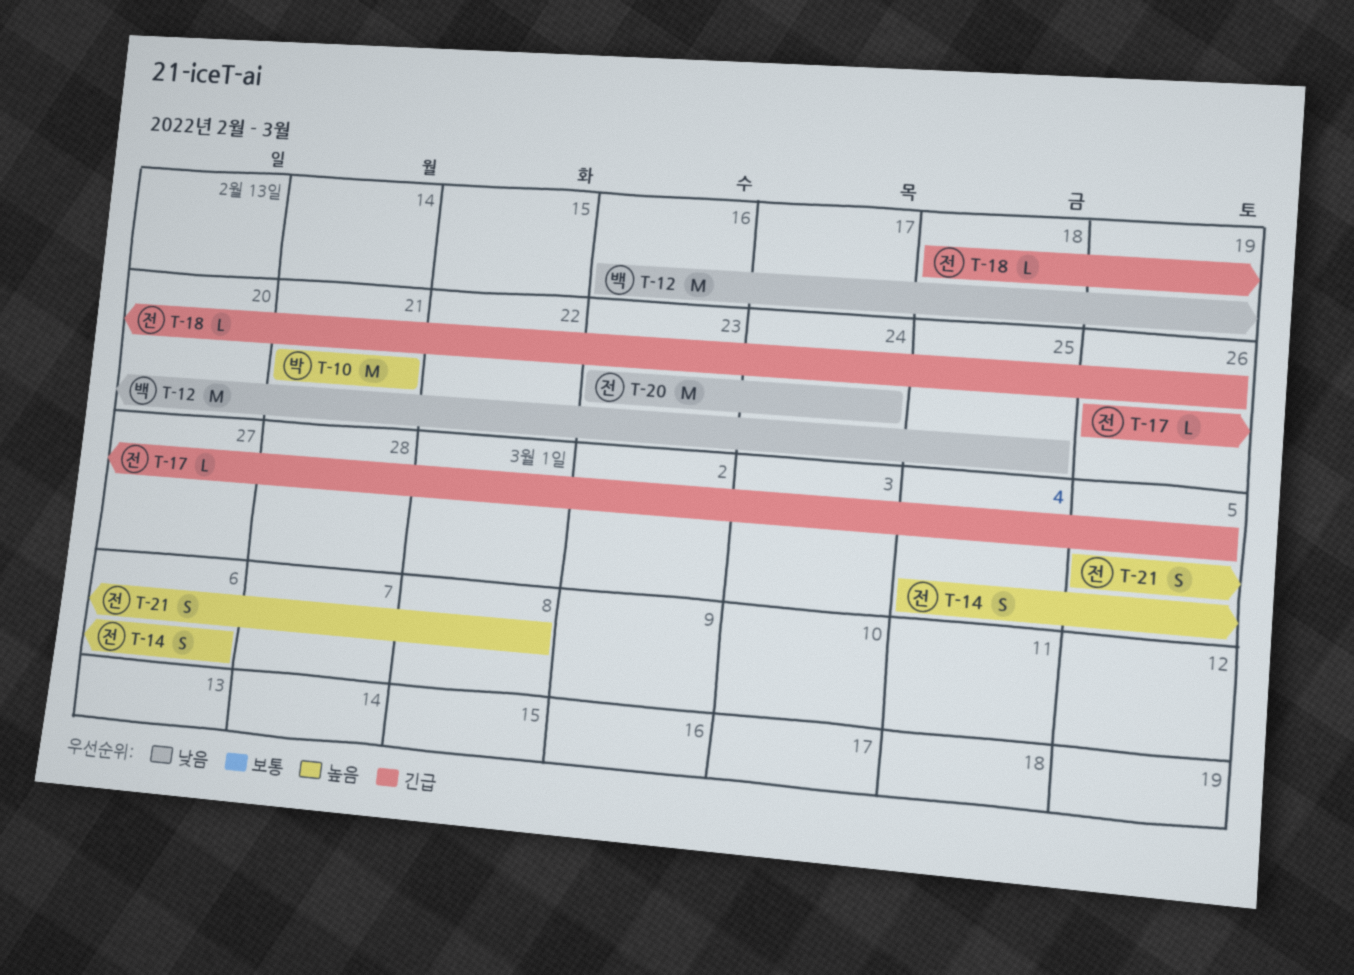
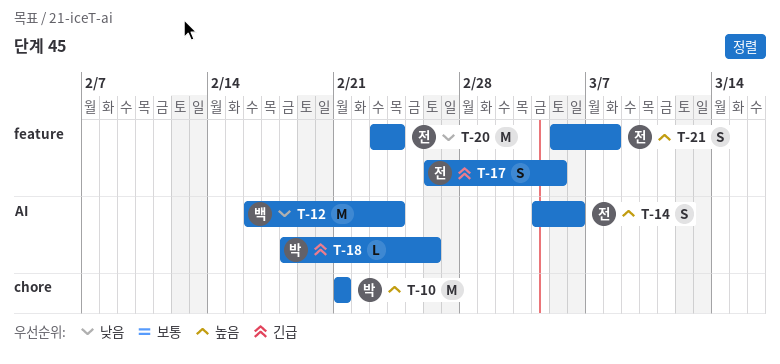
T-12, due: Feb 25 -> Feb 24
T-17, estimate: L -> S
T-18, owner: 전 -> 박

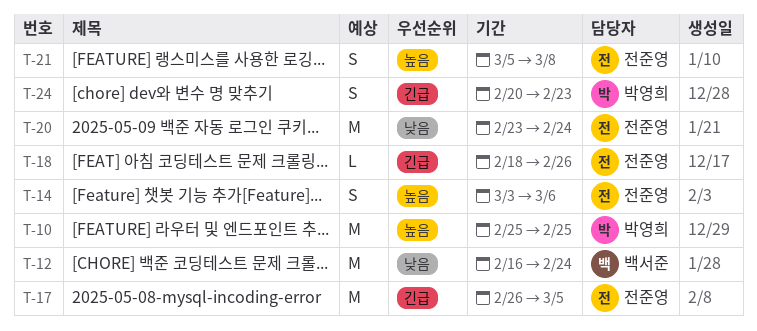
T-10, start: Feb 21 -> Feb 25
T-10, due: Feb 21 -> Feb 25
T-14, start: Mar 4 -> Mar 3
T-17, estimate: S -> M
T-18, owner: 박영희 -> 전준영
T-24: none -> present

